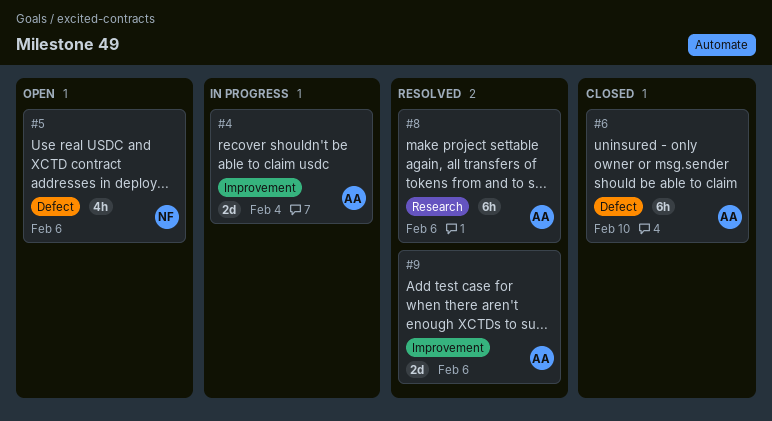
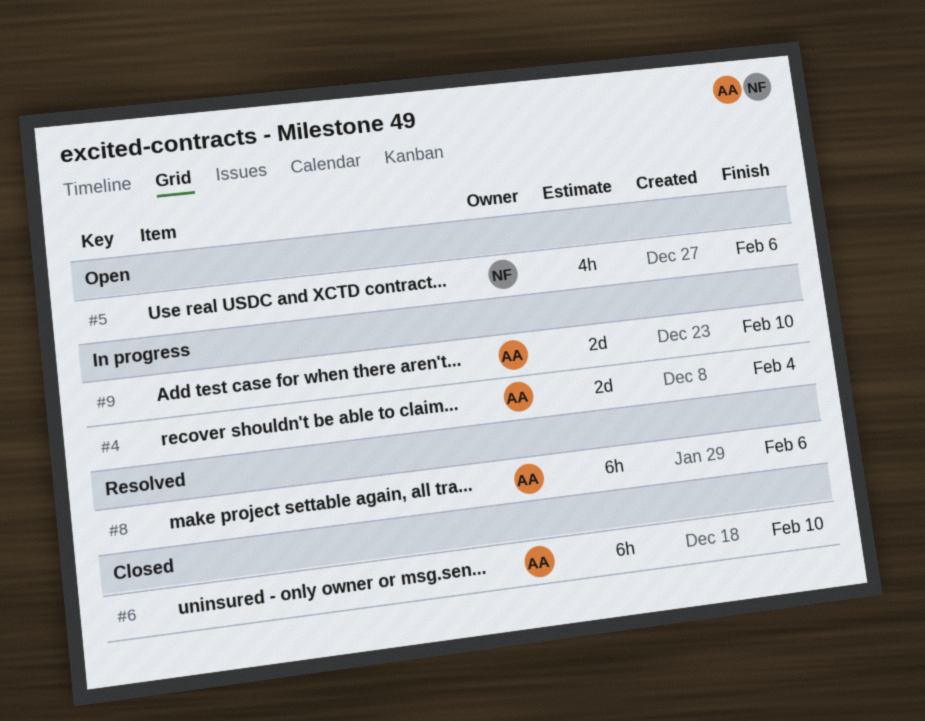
#9, status: Resolved -> In progress
#9, due: Feb 6 -> Feb 10

